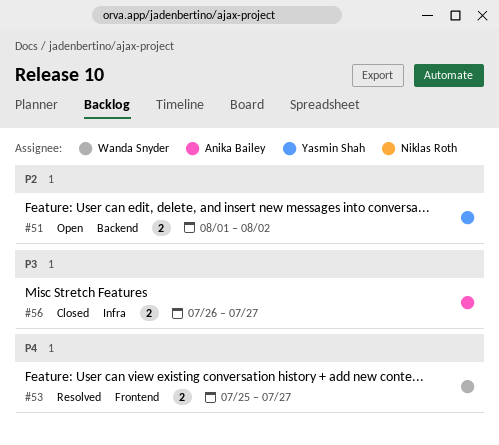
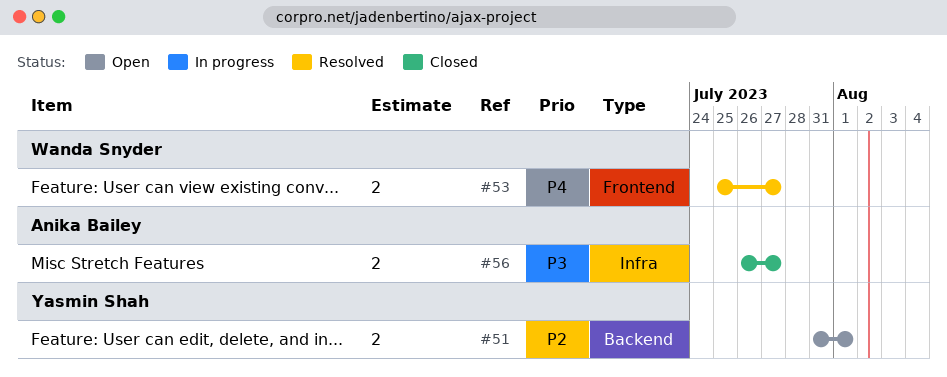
#51, start: Aug 1 -> Jul 31
#51, due: Aug 2 -> Aug 1

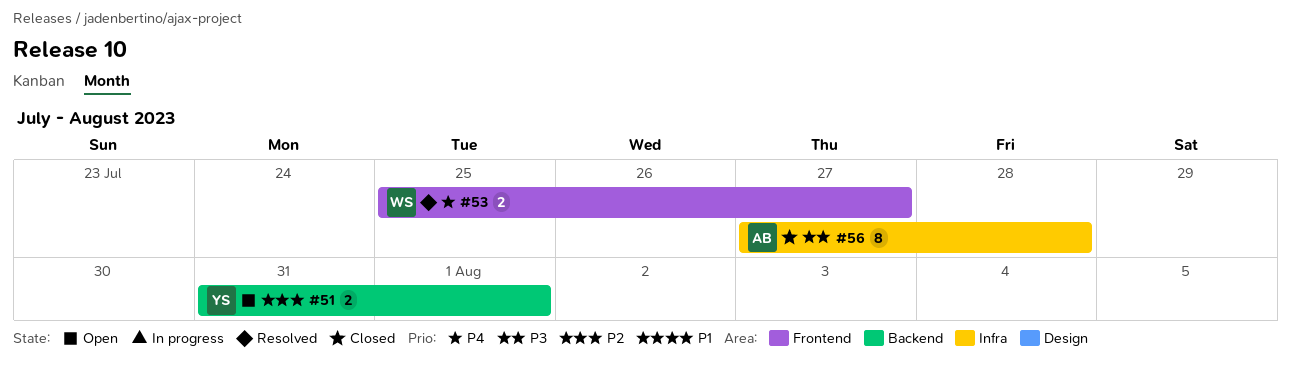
#56, estimate: 2 -> 8
#56, start: Jul 26 -> Jul 27
#56, due: Jul 27 -> Jul 28

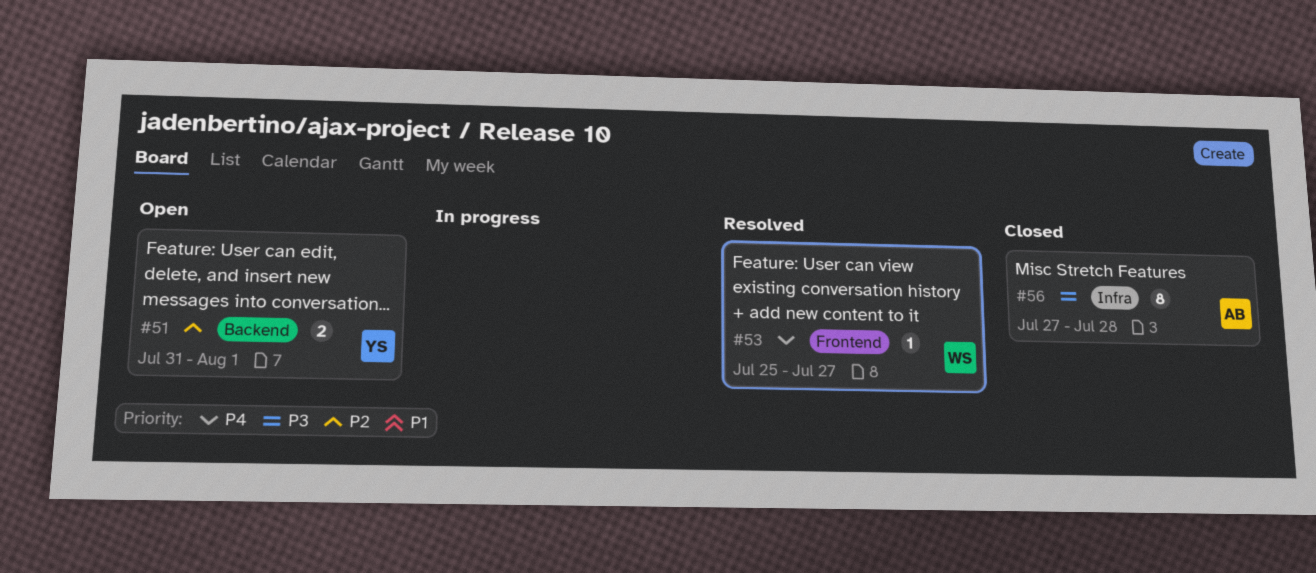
#53, estimate: 2 -> 1

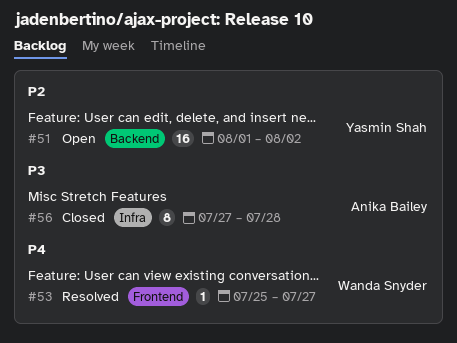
#51, estimate: 2 -> 16
#51, start: Jul 31 -> Aug 1
#51, due: Aug 1 -> Aug 2

